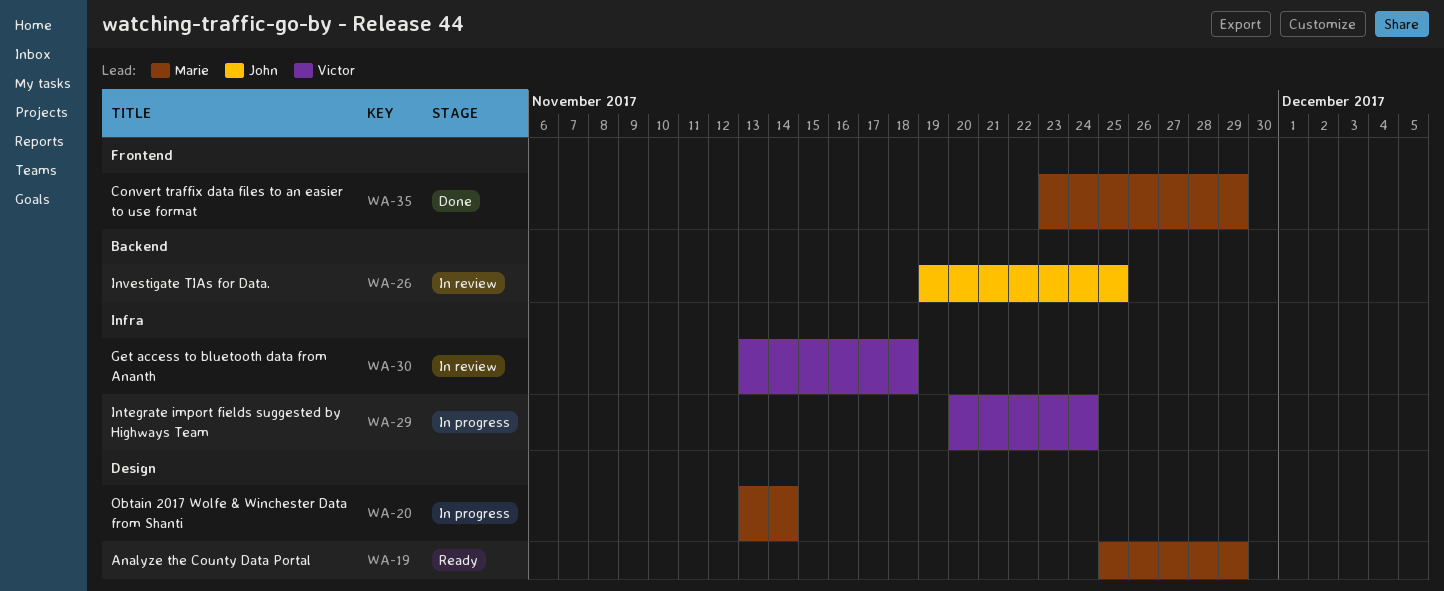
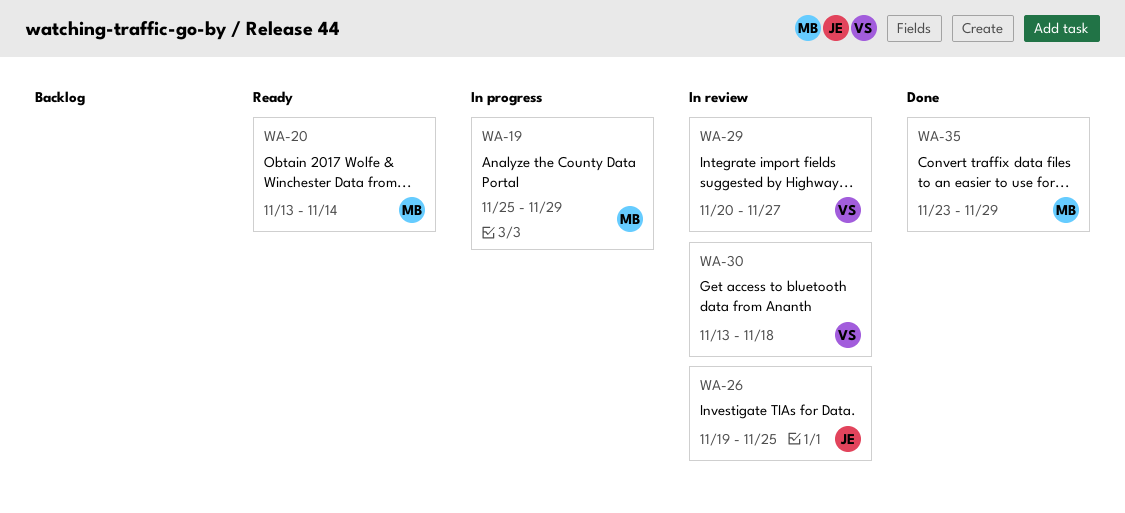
WA-19, status: Ready -> In progress
WA-20, status: In progress -> Ready
WA-29, status: In progress -> In review
WA-29, due: Nov 24 -> Nov 27

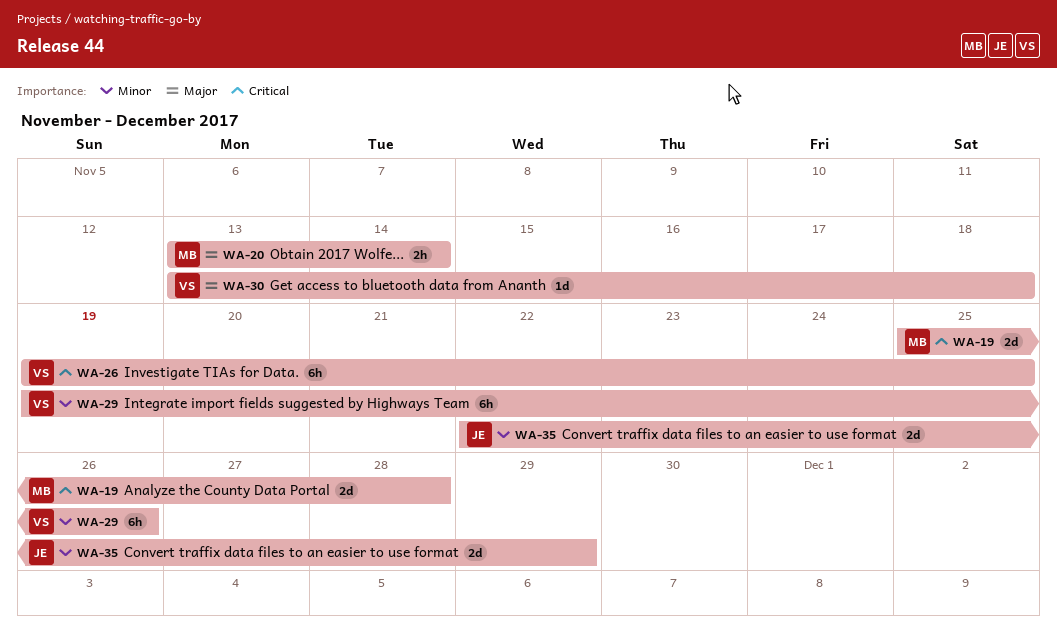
WA-19, due: Nov 29 -> Nov 28
WA-26, owner: JE -> VS
WA-29, start: Nov 20 -> Nov 19
WA-29, due: Nov 27 -> Nov 26
WA-35, owner: MB -> JE
WA-35, start: Nov 23 -> Nov 22

